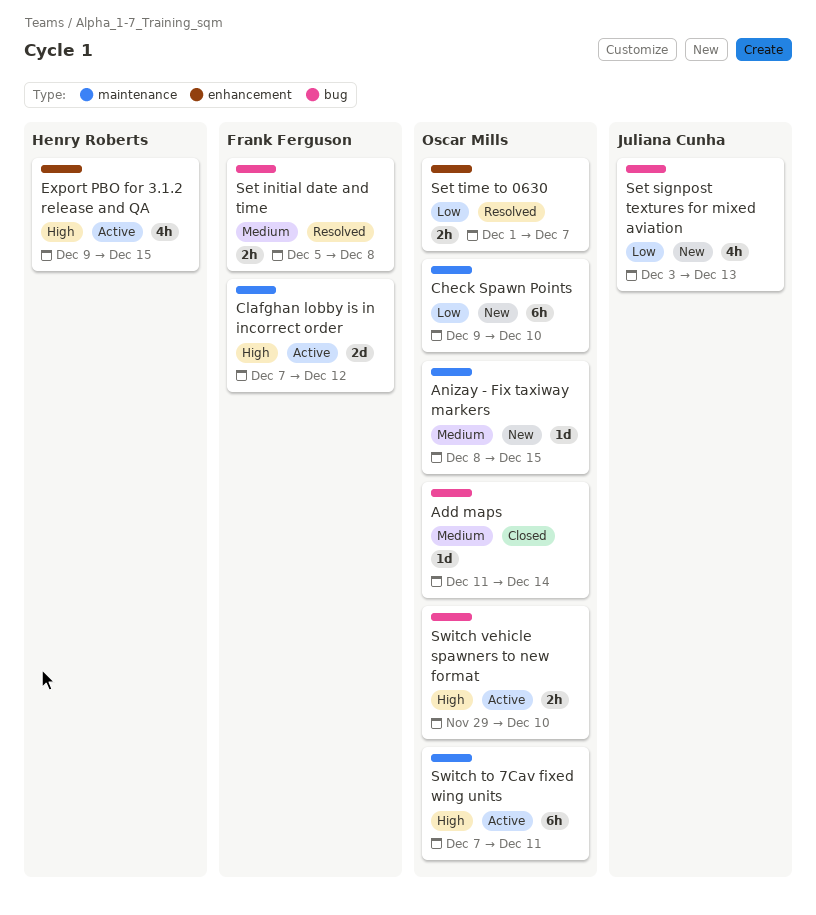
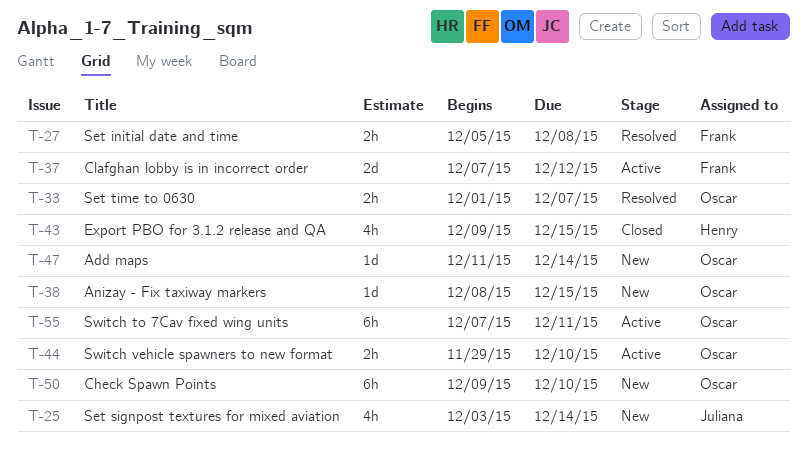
Add maps, status: Closed -> New
Export PBO for 3.1.2 release and QA, status: Active -> Closed
Set signpost textures for mixed aviation, due: Dec 13 -> Dec 14

